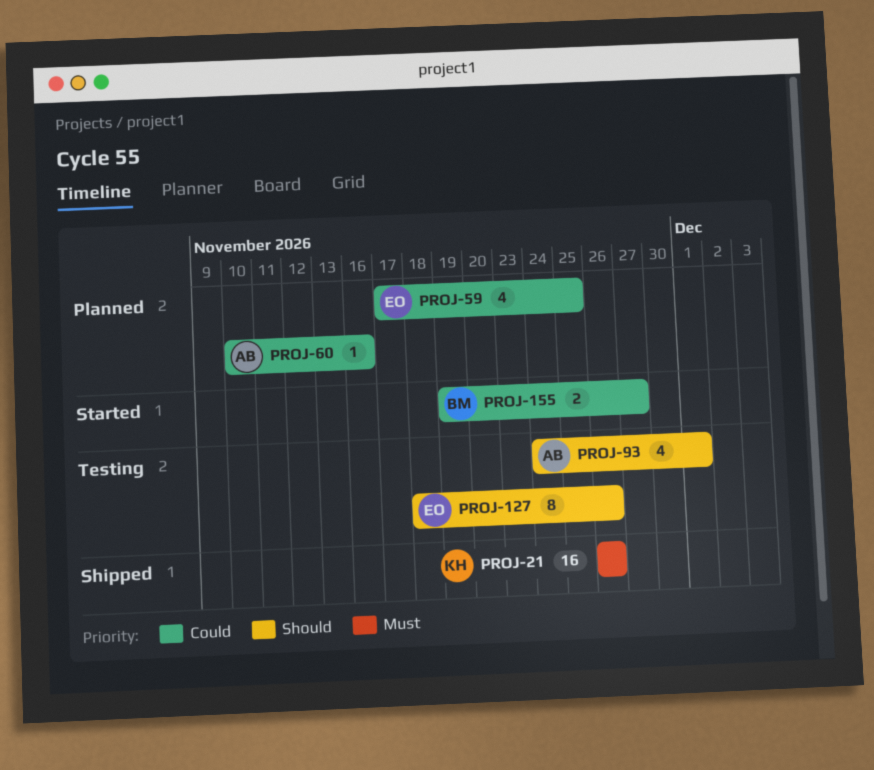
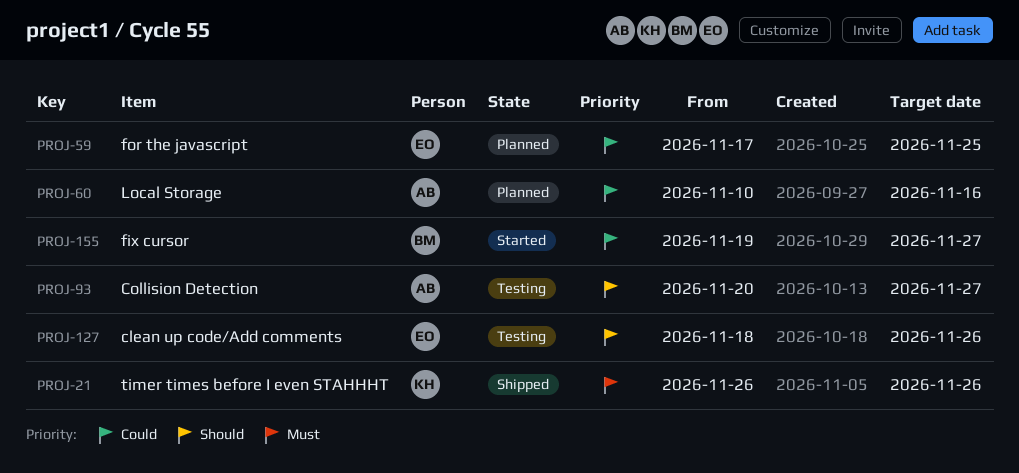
PROJ-93, start: Nov 24 -> Nov 20
PROJ-93, due: Dec 1 -> Nov 27

